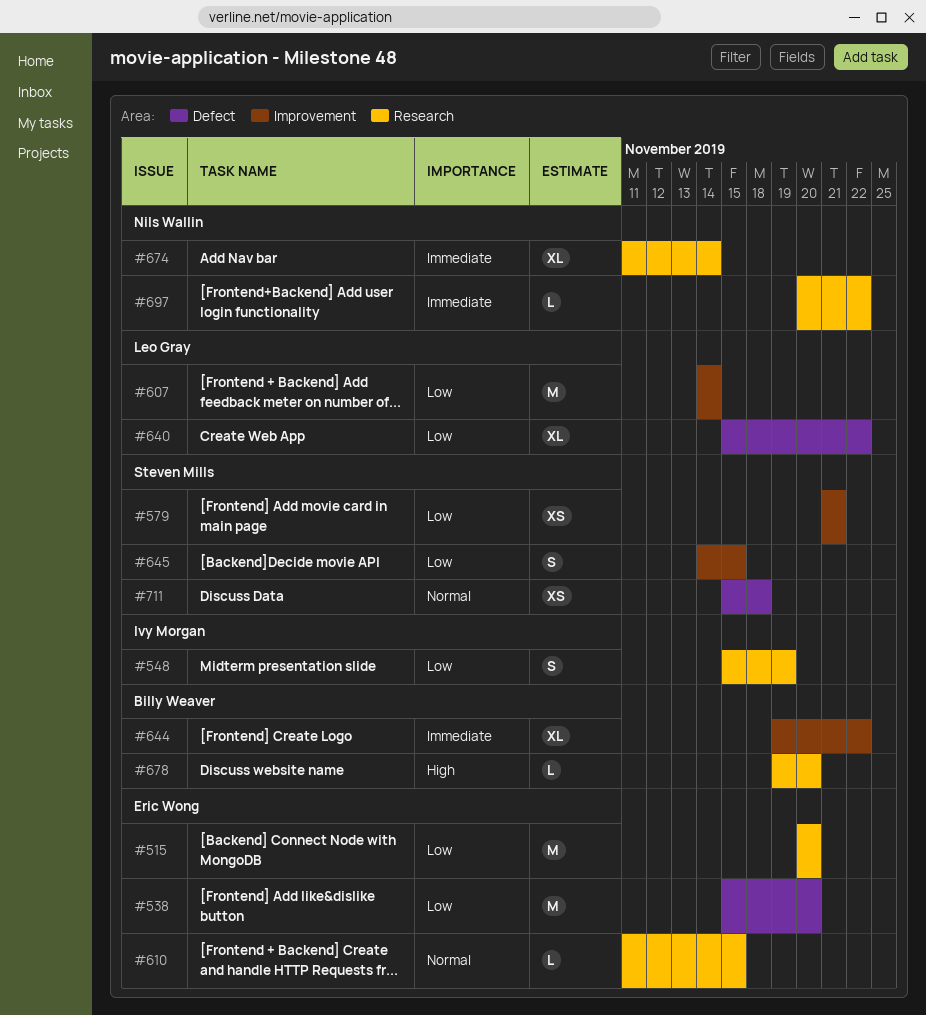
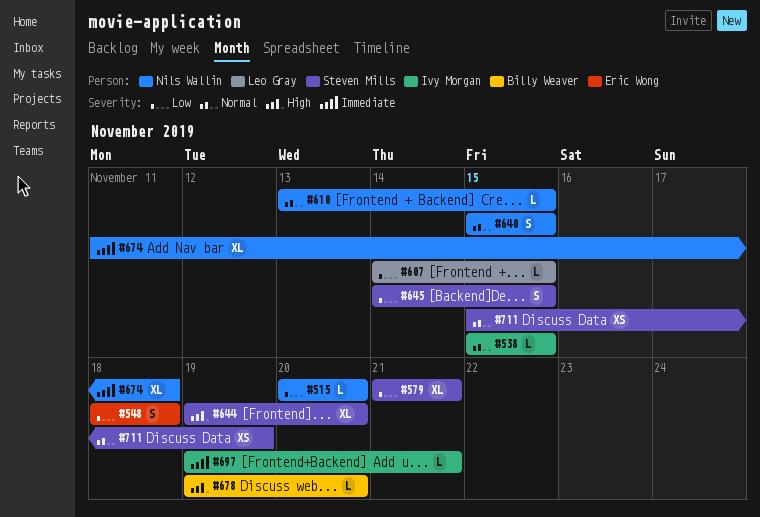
#515, owner: Eric Wong -> Nils Wallin
#515, estimate: M -> L
#538, owner: Eric Wong -> Ivy Morgan
#538, priority: Low -> Normal
#538, estimate: M -> L
#538, due: Nov 20 -> Nov 15
#548, owner: Ivy Morgan -> Eric Wong
#548, start: Nov 15 -> Nov 18
#548, due: Nov 19 -> Nov 18
#579, estimate: XS -> XL
#607, estimate: M -> L
#607, due: Nov 14 -> Nov 15
#610, owner: Eric Wong -> Nils Wallin
#610, start: Nov 11 -> Nov 13
#640, owner: Leo Gray -> Nils Wallin
#640, priority: Low -> Normal
#640, estimate: XL -> S
#640, due: Nov 22 -> Nov 15
#644, owner: Billy Weaver -> Steven Mills
#644, priority: Immediate -> High
#644, due: Nov 22 -> Nov 20
#674, due: Nov 14 -> Nov 18
#697, owner: Nils Wallin -> Ivy Morgan
#697, start: Nov 20 -> Nov 19
#697, due: Nov 22 -> Nov 21
#711, due: Nov 18 -> Nov 19

